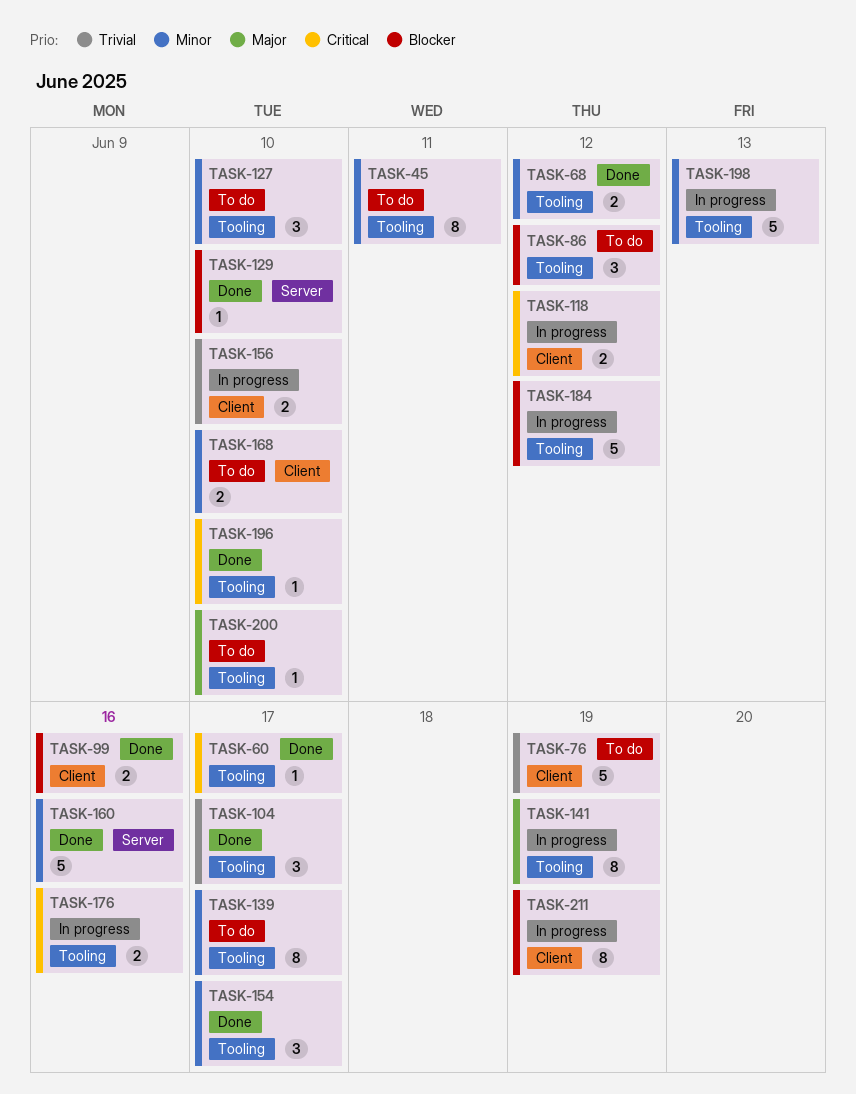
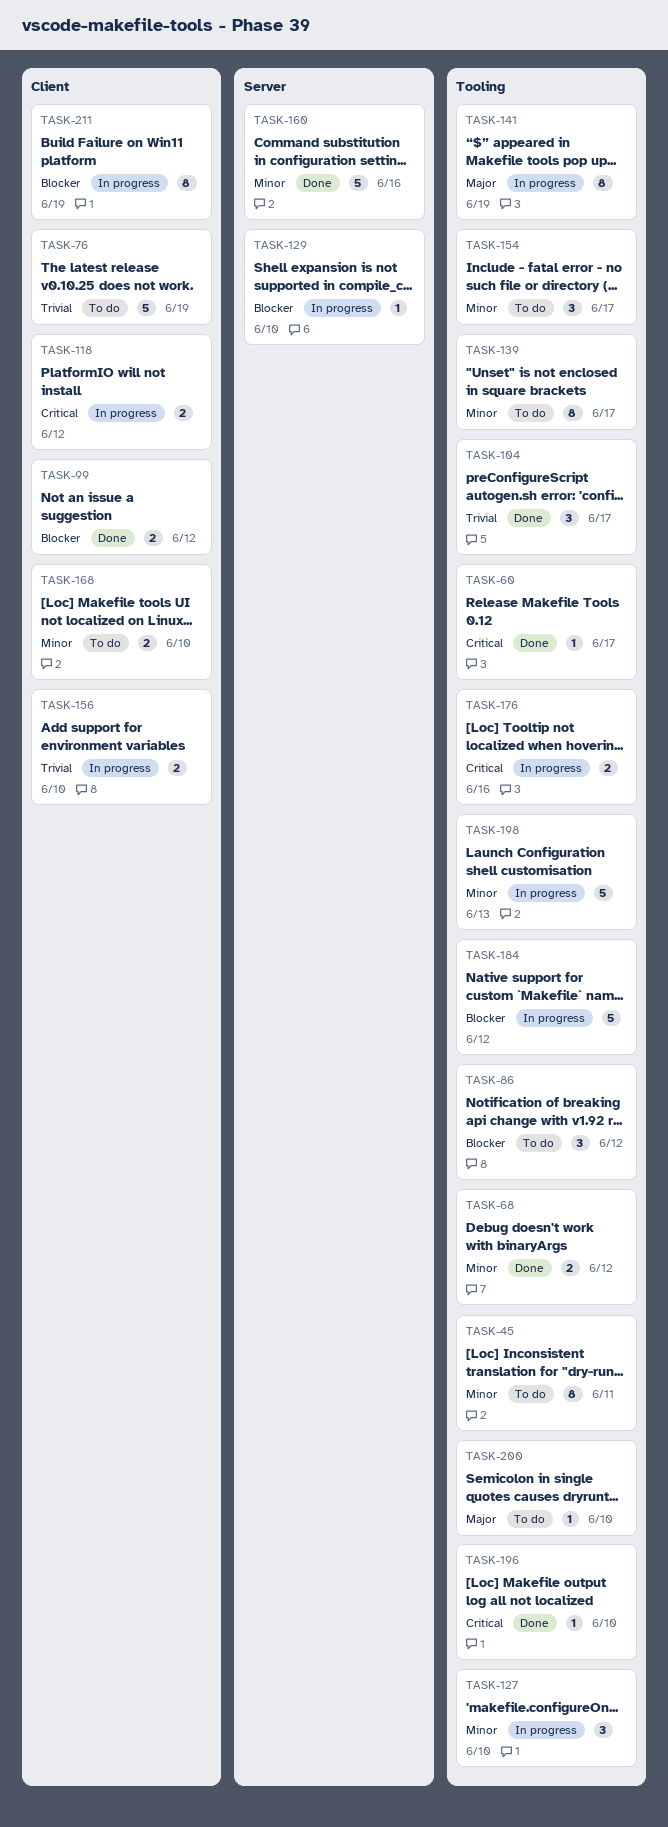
TASK-99, due: Jun 16 -> Jun 12
TASK-127, status: To do -> In progress
TASK-129, status: Done -> In progress
TASK-154, status: Done -> To do

